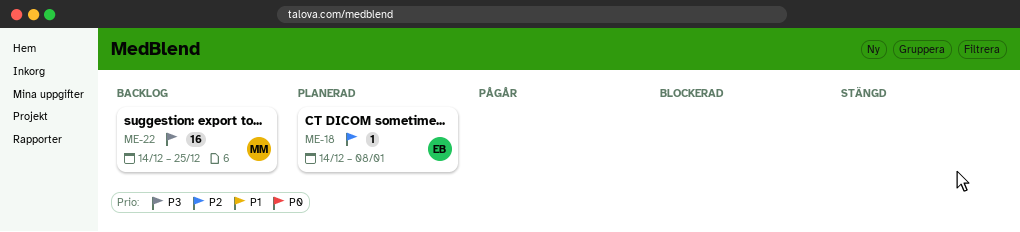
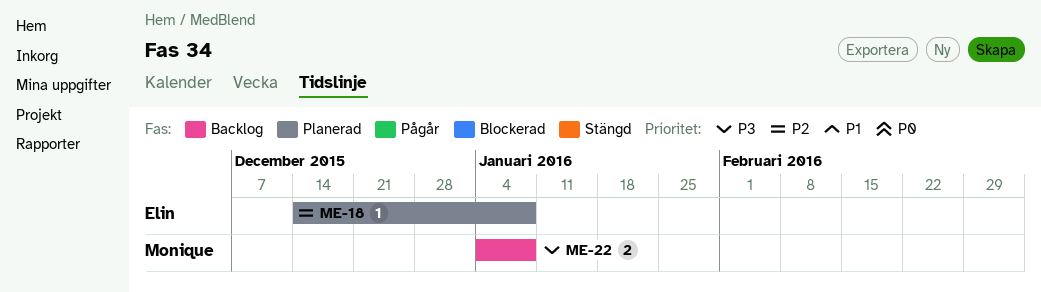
ME-22, estimate: 16 -> 2
ME-22, start: Dec 14 -> Jan 4
ME-22, due: Dec 25 -> Jan 8

